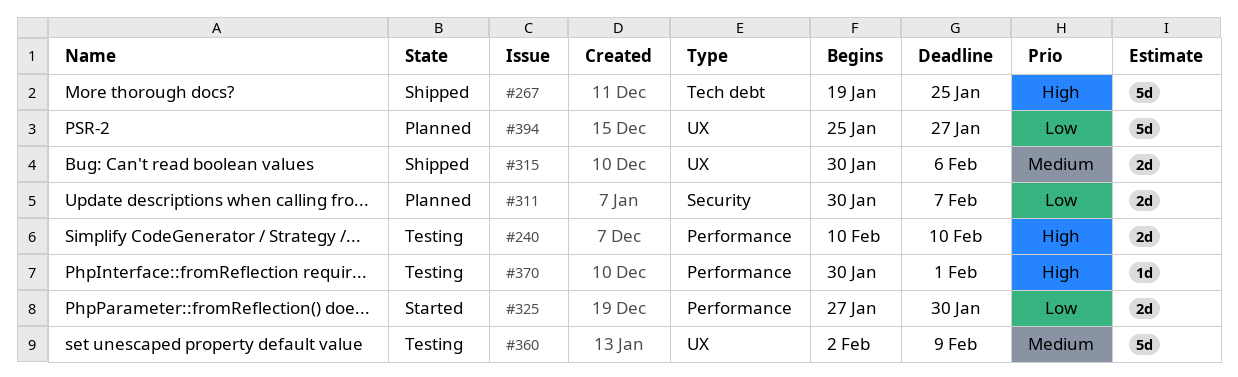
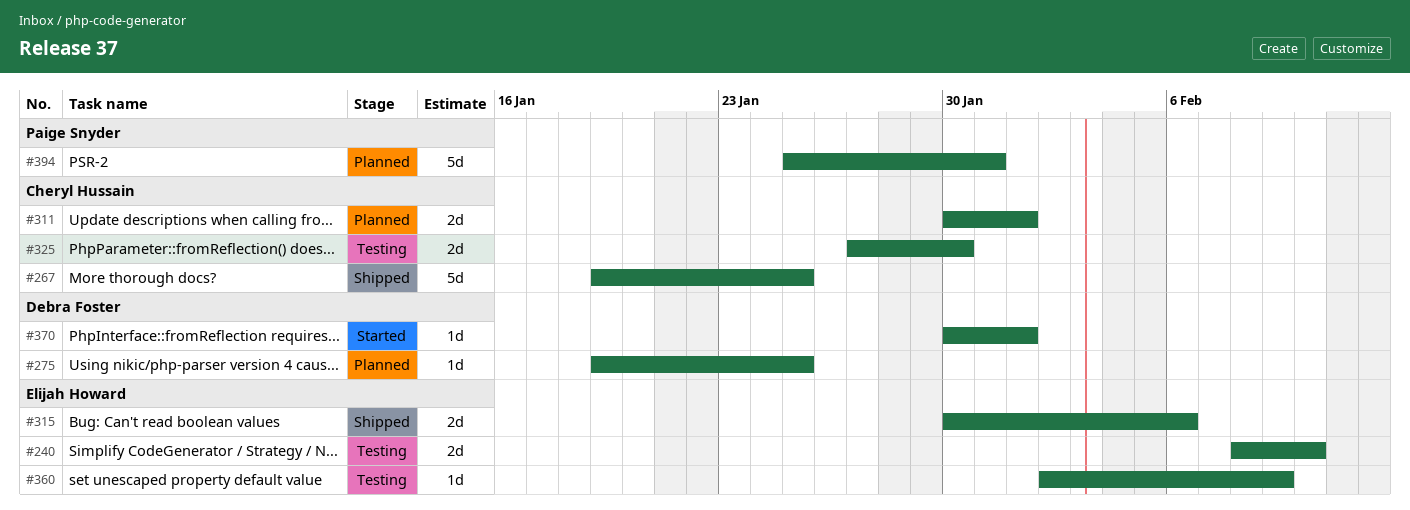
#240, start: Feb 10 -> Feb 8
#275: none -> present
#311, due: Feb 7 -> Feb 1
#325, status: Started -> Testing
#360, estimate: 5d -> 1d
#370, status: Testing -> Started
#394, due: Jan 27 -> Jan 31

